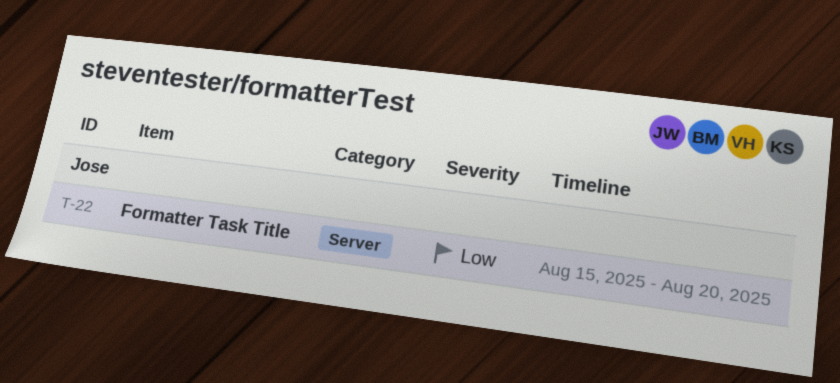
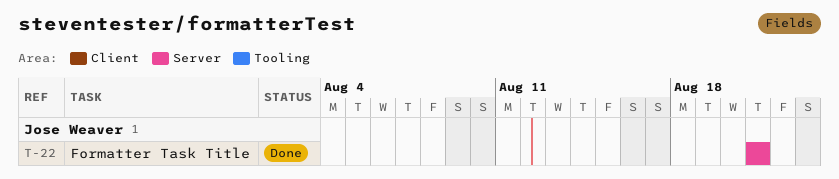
T-22, start: Aug 15 -> Aug 21
T-22, due: Aug 20 -> Aug 21

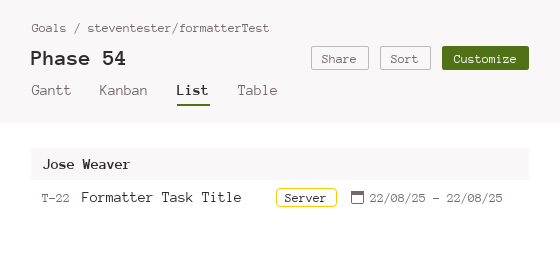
T-22, start: Aug 21 -> Aug 22
T-22, due: Aug 21 -> Aug 22

